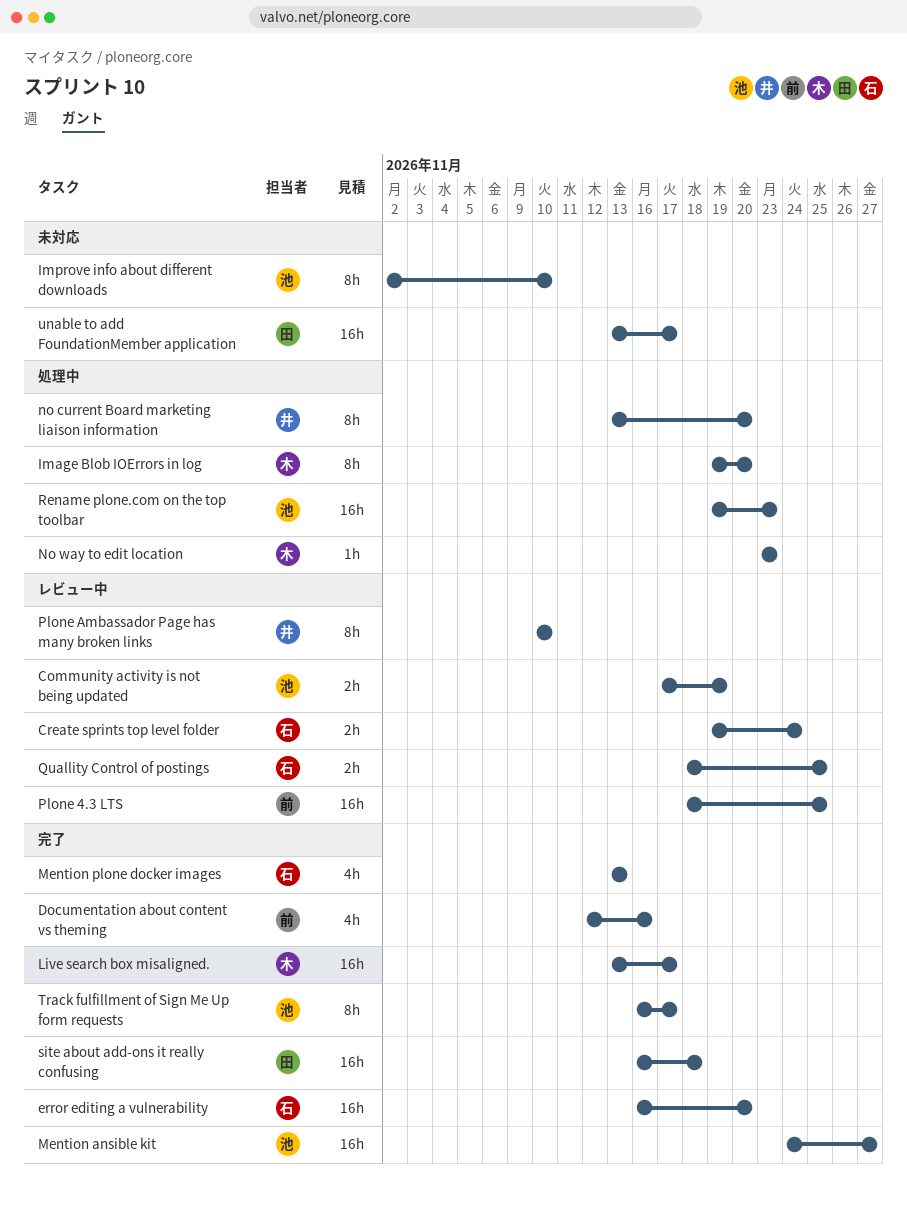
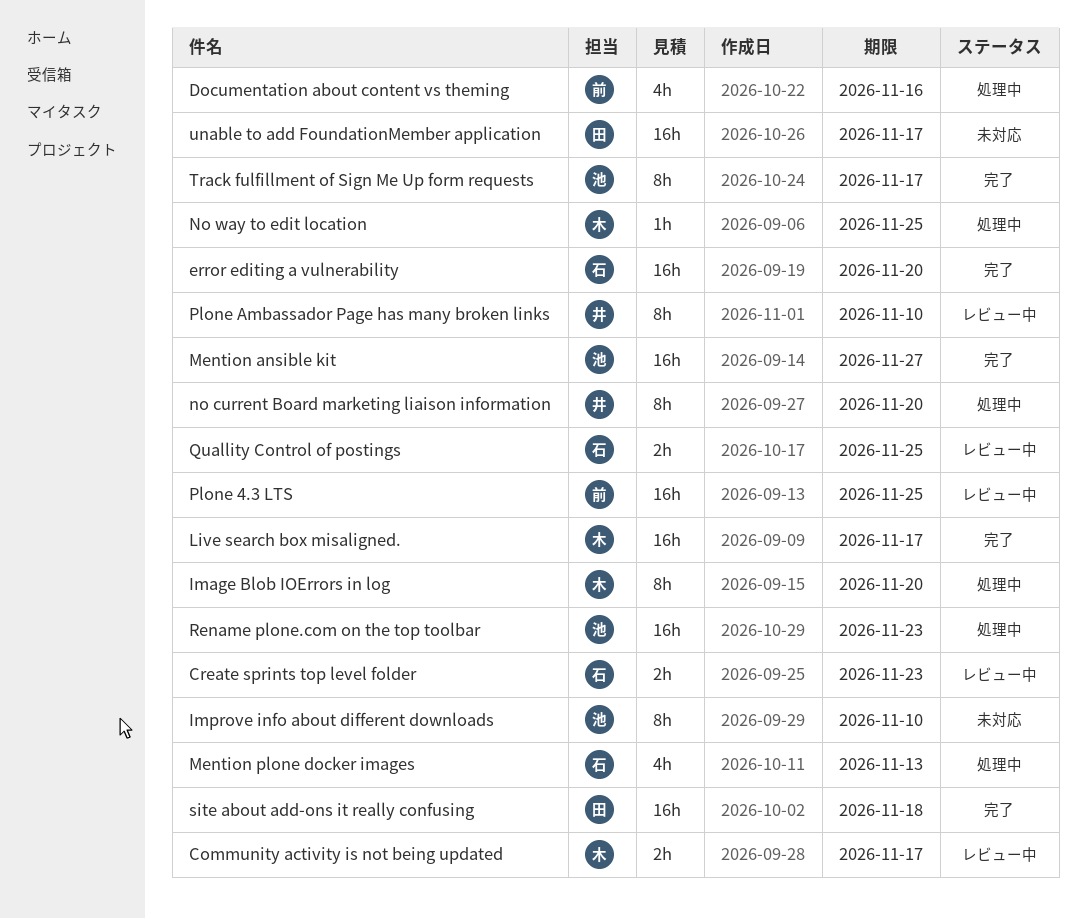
Community activity is not being updated, owner: 池 -> 木
Community activity is not being updated, due: Nov 19 -> Nov 17
Create sprints top level folder, due: Nov 24 -> Nov 23
Documentation about content vs theming, status: 完了 -> 処理中
Mention plone docker images, status: 完了 -> 処理中
No way to edit location, due: Nov 23 -> Nov 25

